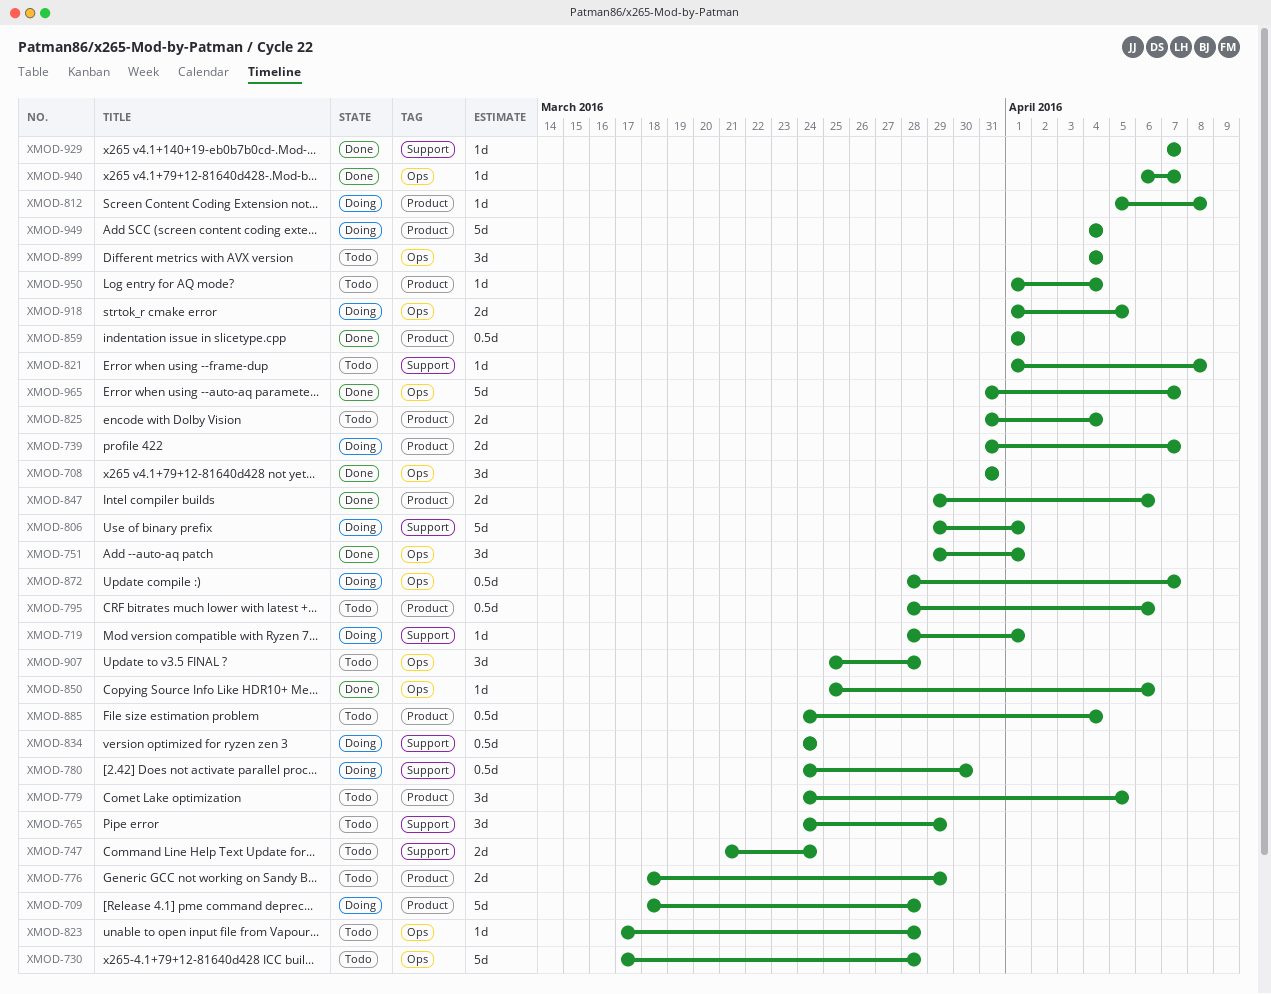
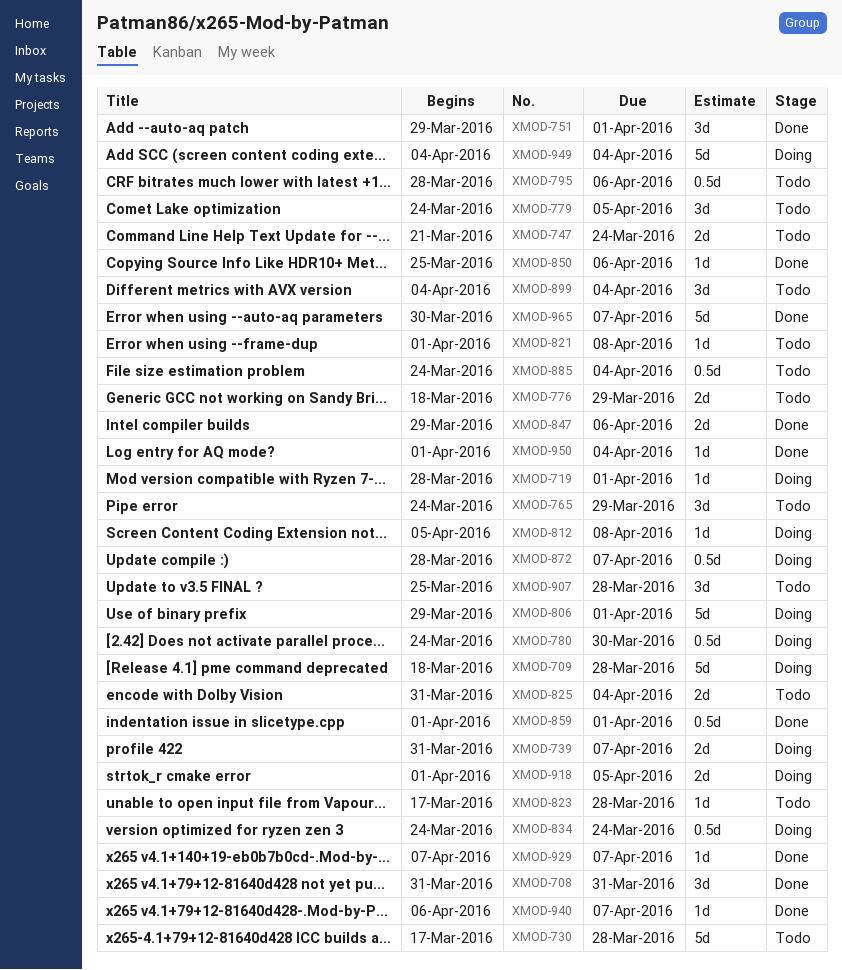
XMOD-950, status: Todo -> Done
XMOD-965, start: Mar 31 -> Mar 30

